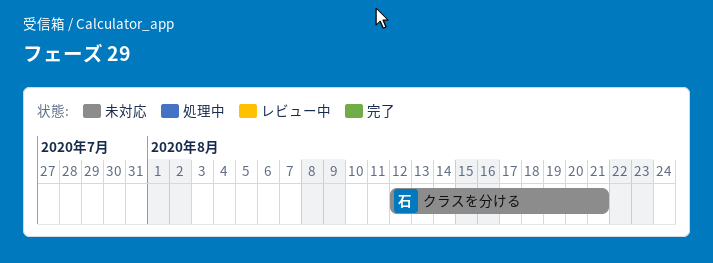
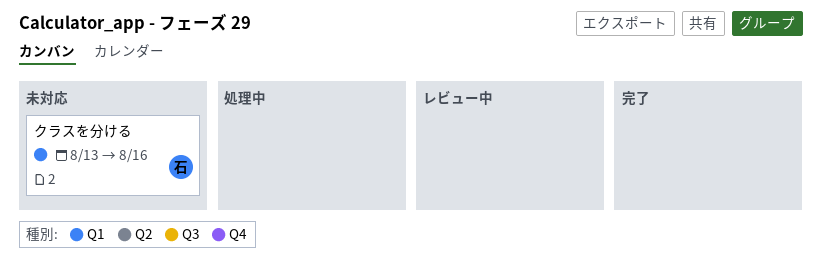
クラスを分ける, start: Aug 12 -> Aug 13
クラスを分ける, due: Aug 21 -> Aug 16

